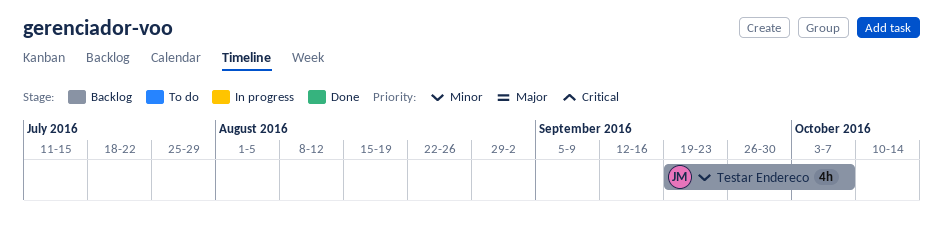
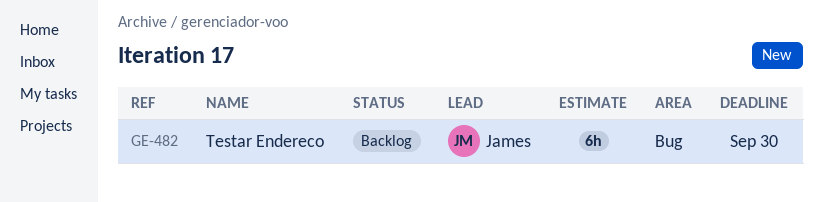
Testar Endereco, estimate: 4h -> 6h
Testar Endereco, due: Oct 7 -> Sep 30

